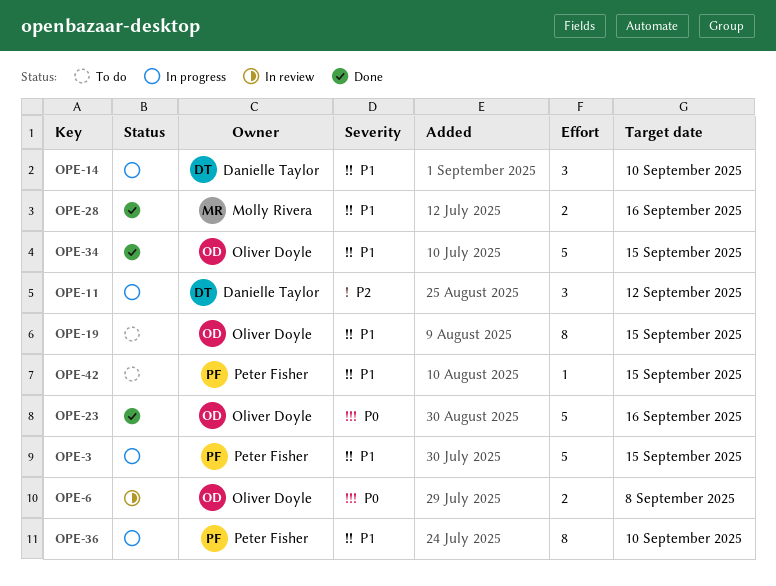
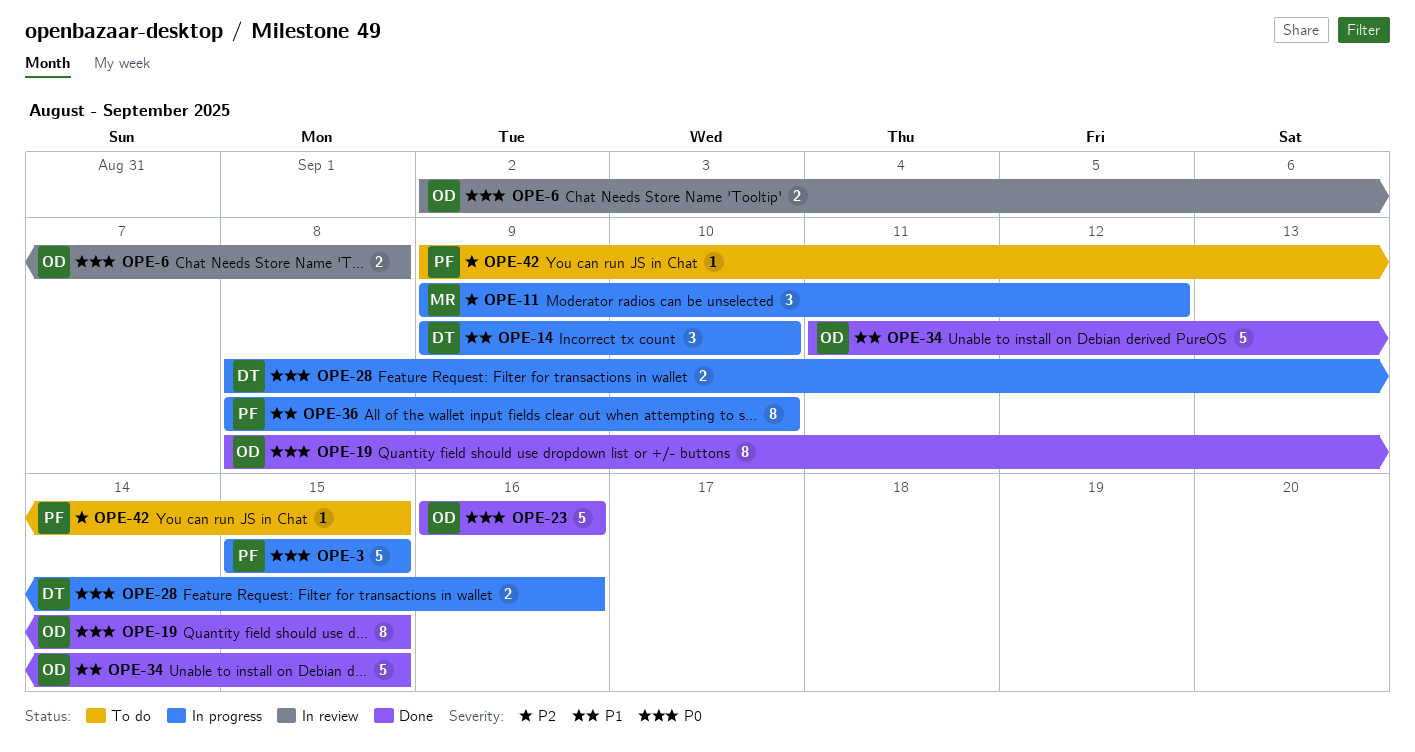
OPE-3, priority: P1 -> P0
OPE-11, owner: Danielle Taylor -> Molly Rivera
OPE-19, status: To do -> Done
OPE-19, priority: P1 -> P0
OPE-28, status: Done -> In progress
OPE-28, owner: Molly Rivera -> Danielle Taylor
OPE-28, priority: P1 -> P0
OPE-42, priority: P1 -> P2

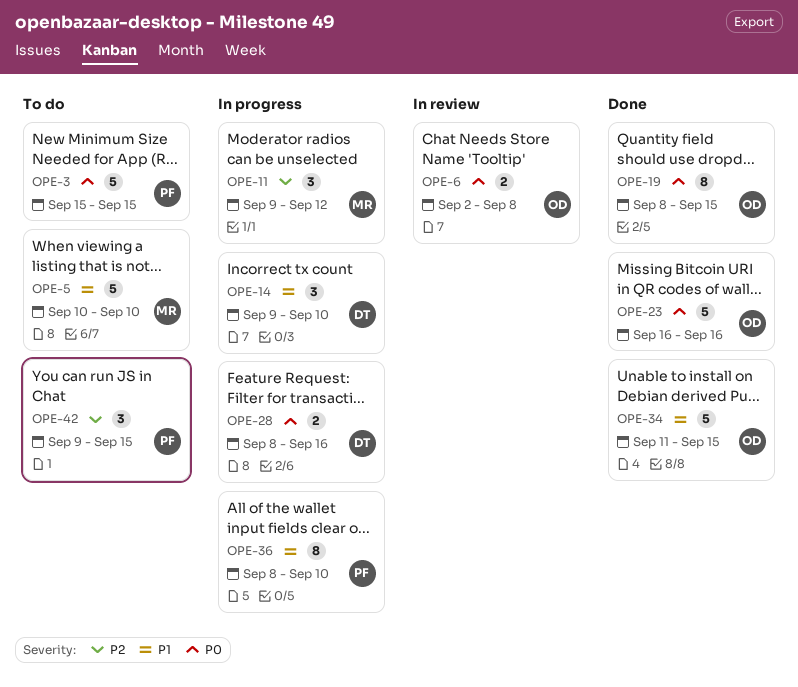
OPE-3, status: In progress -> To do
OPE-5: none -> present
OPE-42, estimate: 1 -> 3

